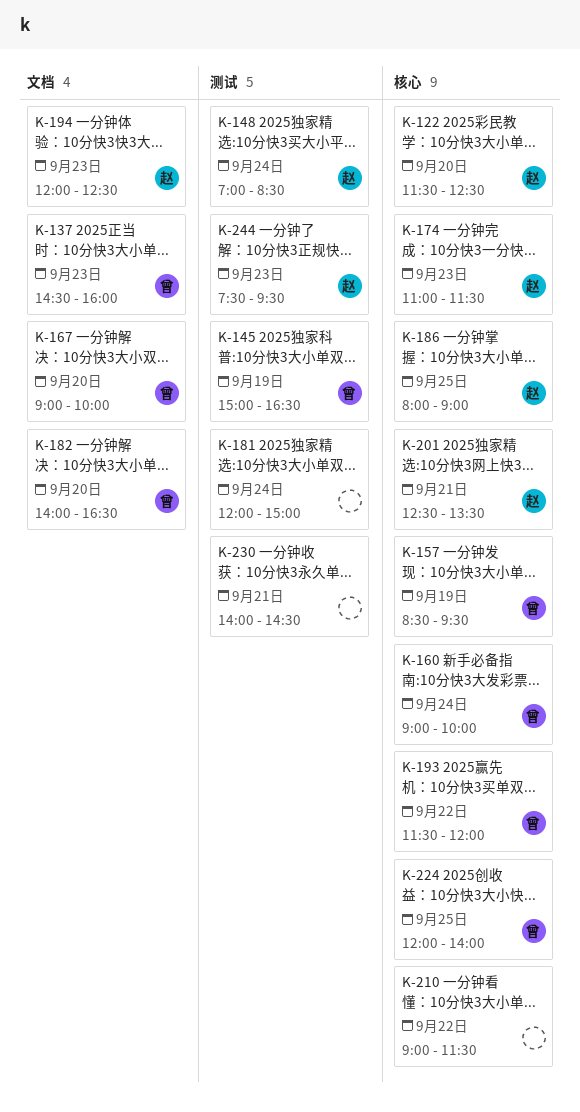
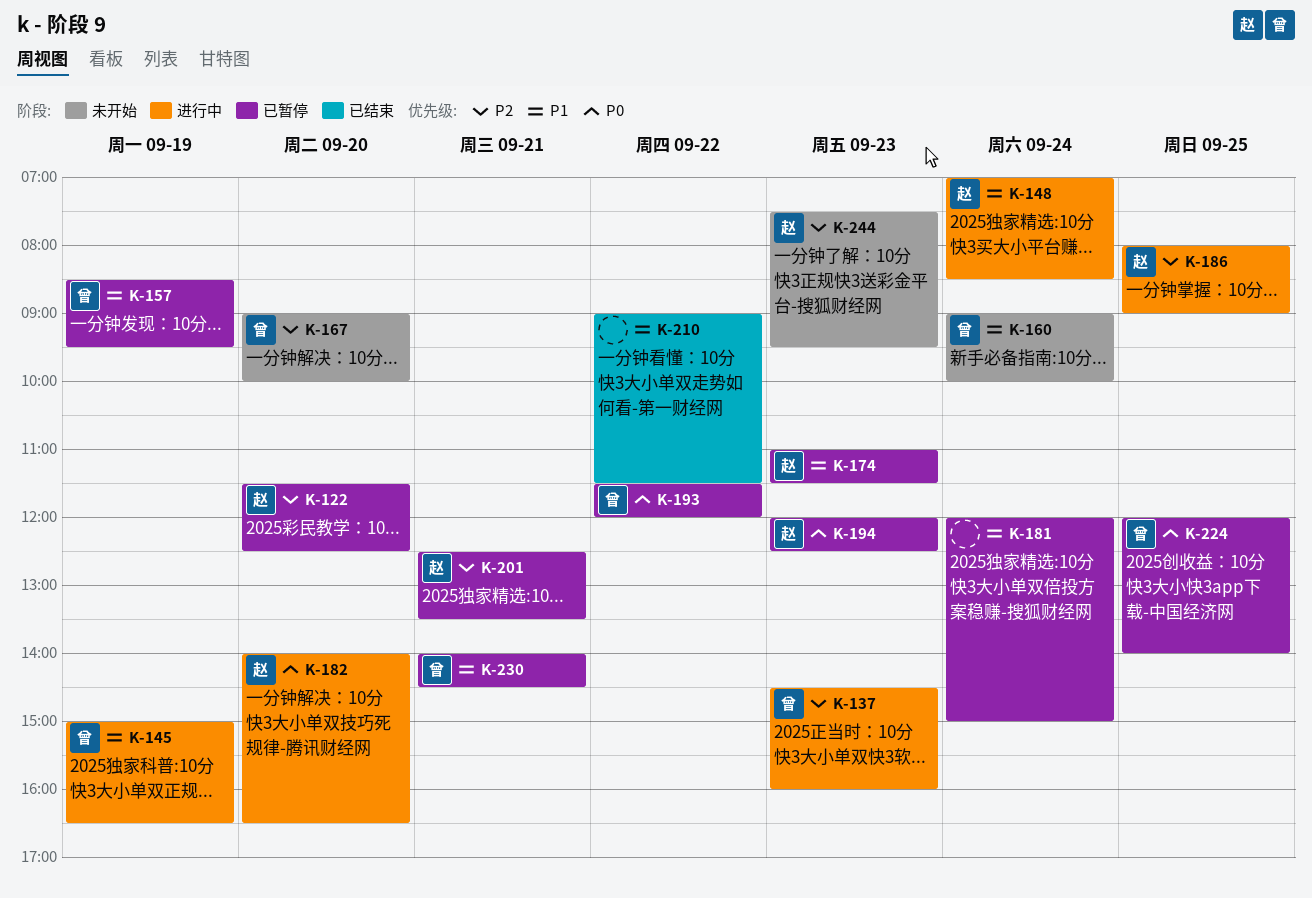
K-182, owner: 曾 -> 赵
K-230, owner: none -> 曾

